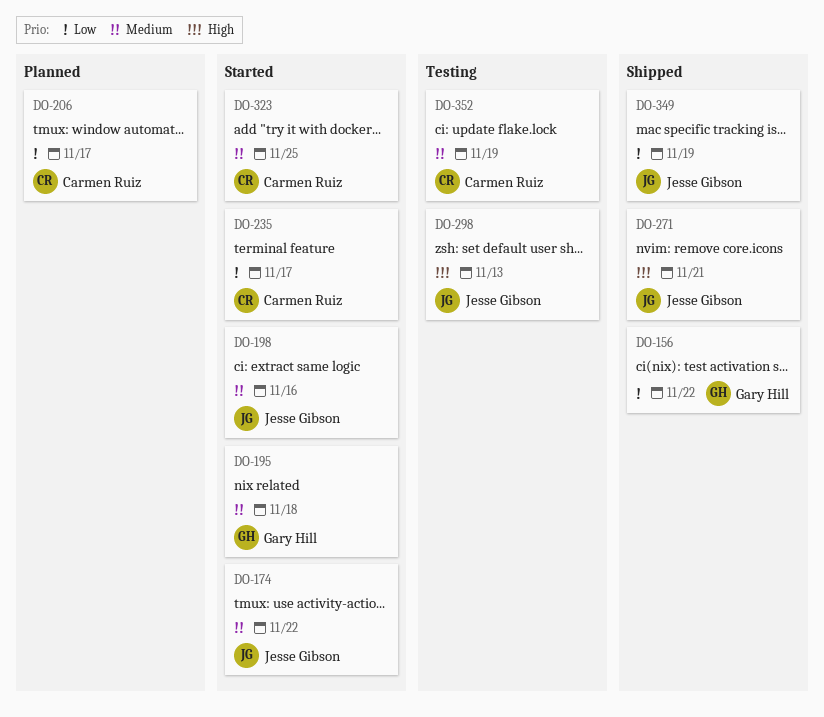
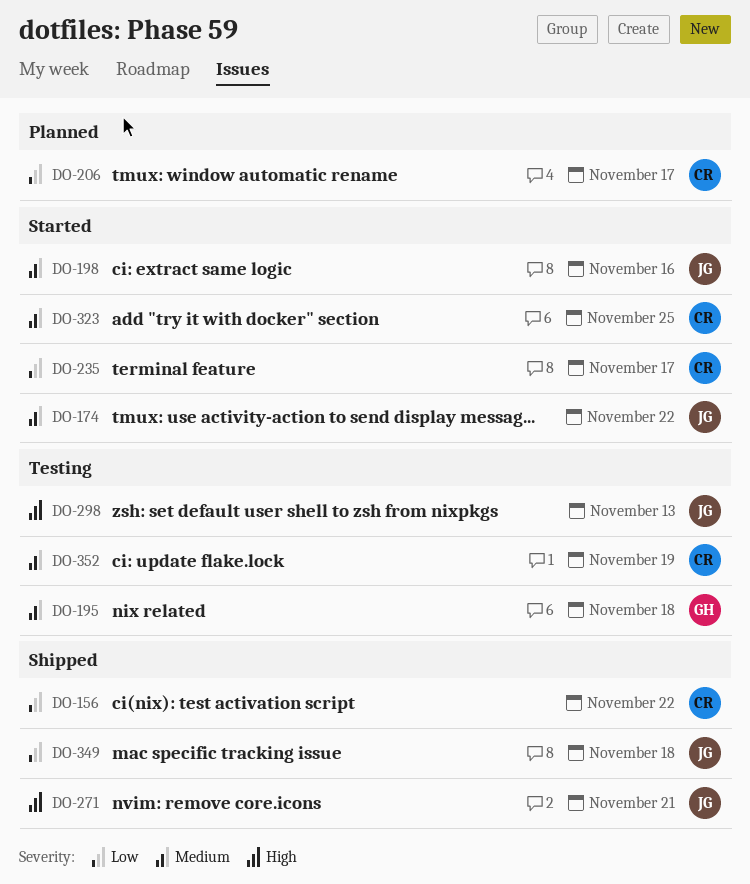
DO-156, owner: Gary Hill -> Carmen Ruiz
DO-195, status: Started -> Testing
DO-349, due: Nov 19 -> Nov 18

